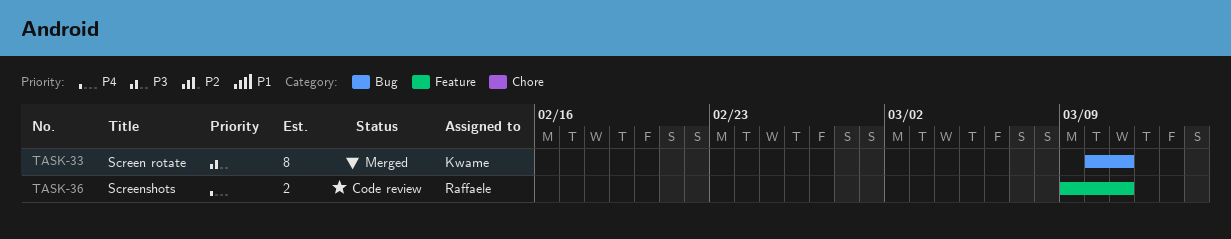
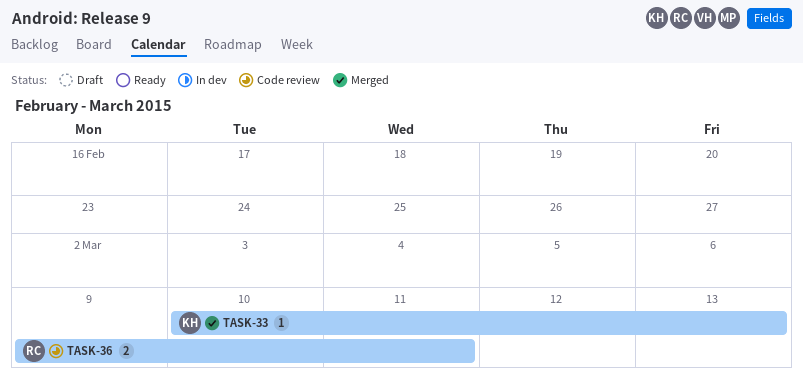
TASK-33, estimate: 8 -> 1
TASK-33, due: Mar 11 -> Mar 13

